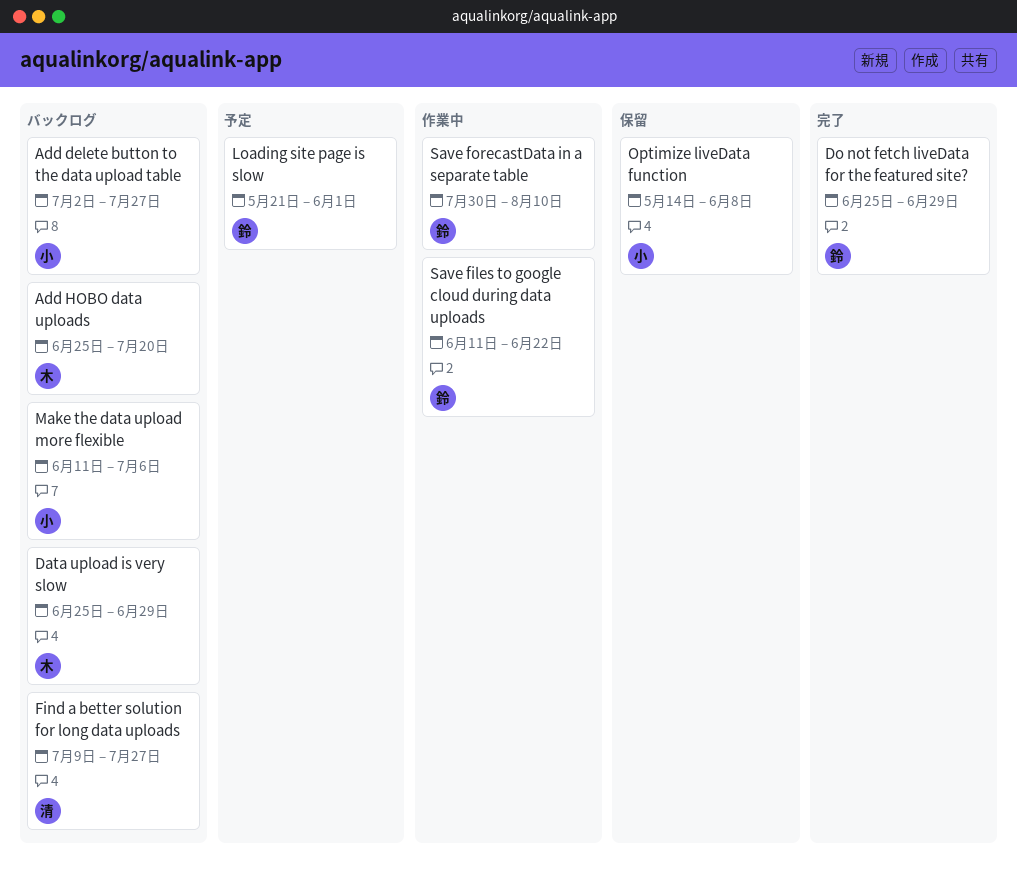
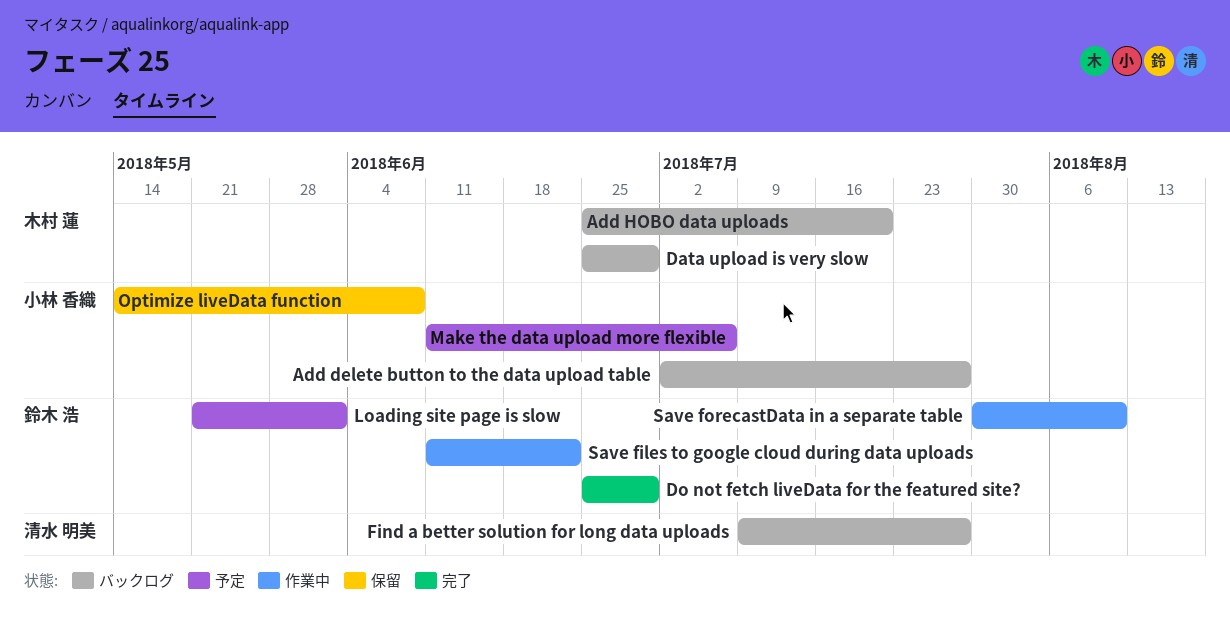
Make the data upload more flexible, status: バックログ -> 予定

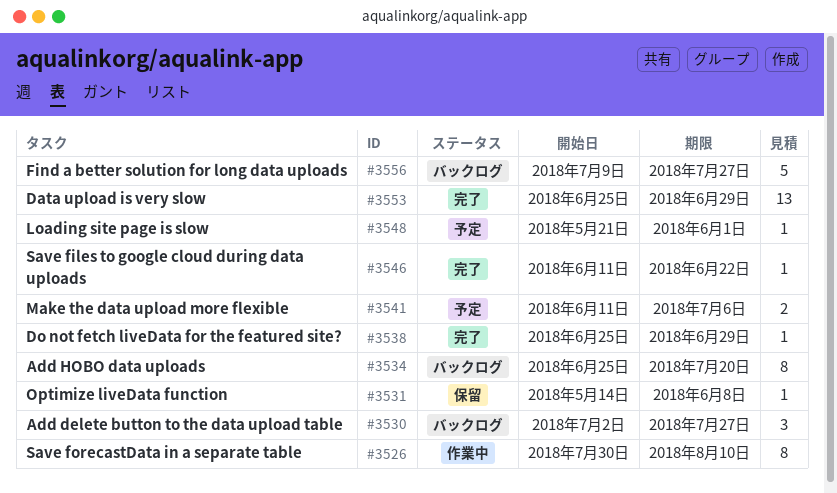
Data upload is very slow, status: バックログ -> 完了
Save files to google cloud during data uploads, status: 作業中 -> 完了

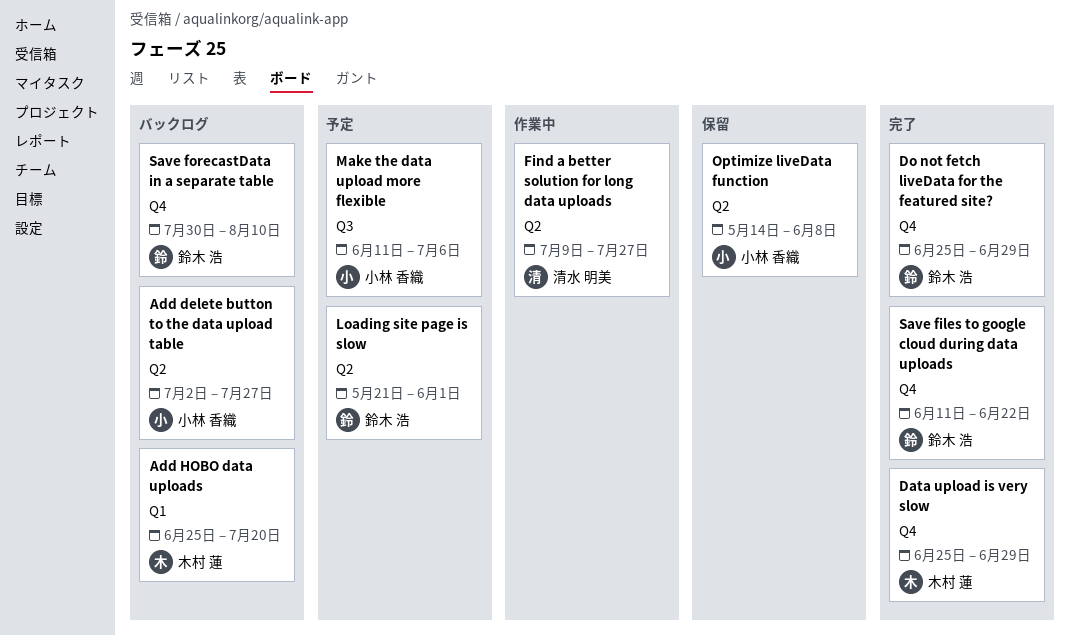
Find a better solution for long data uploads, status: バックログ -> 作業中
Save forecastData in a separate table, status: 作業中 -> バックログ

